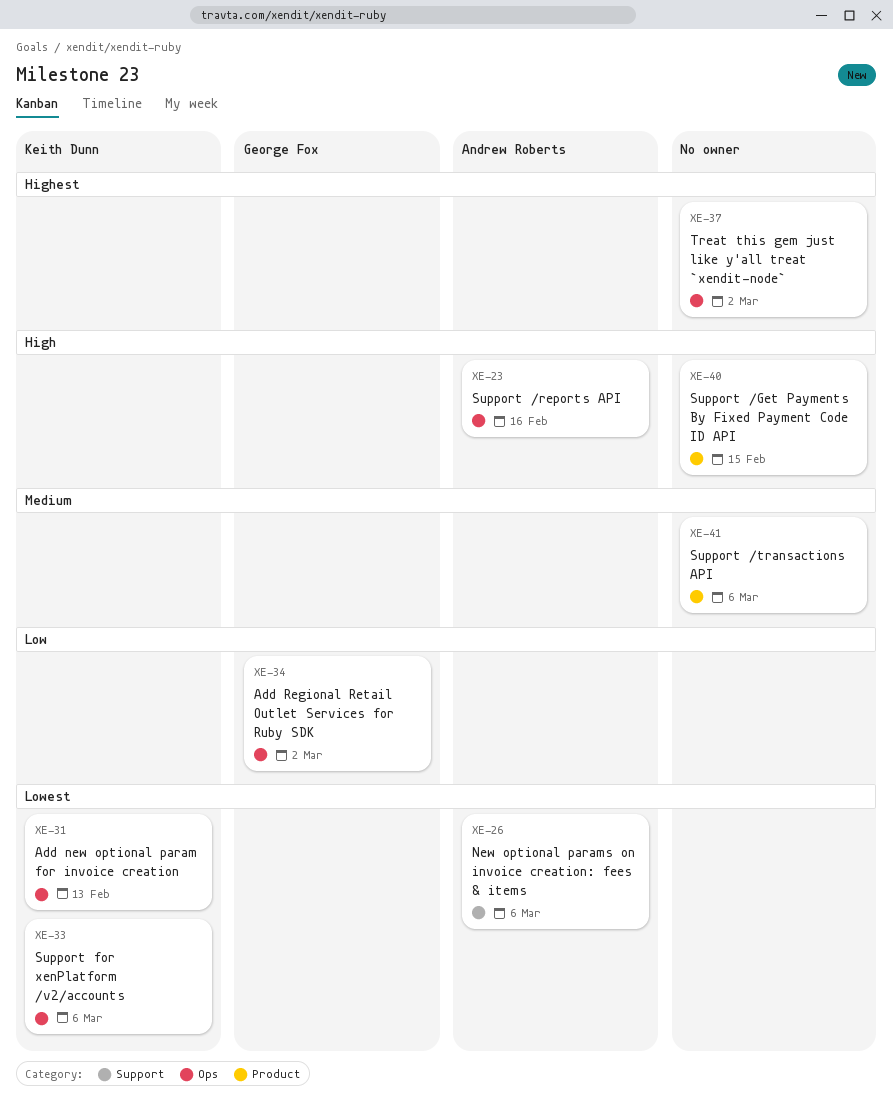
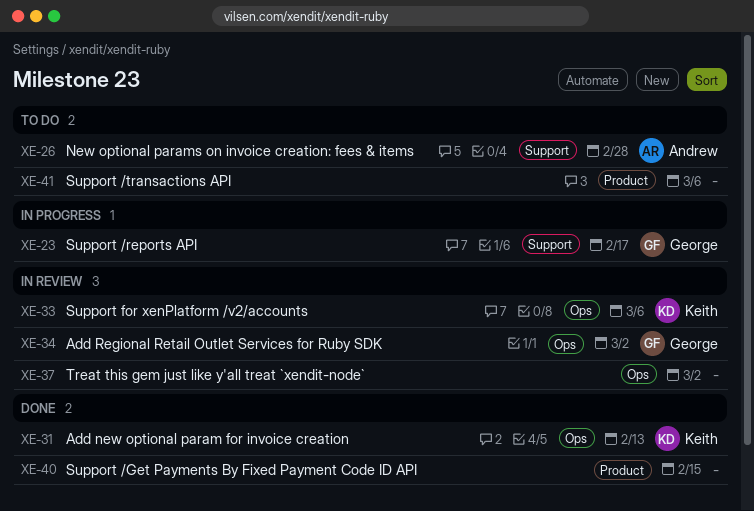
XE-23, owner: Andrew Roberts -> George Fox
XE-23, label: Ops -> Support
XE-23, due: Feb 16 -> Feb 17
XE-26, due: Mar 6 -> Feb 28

